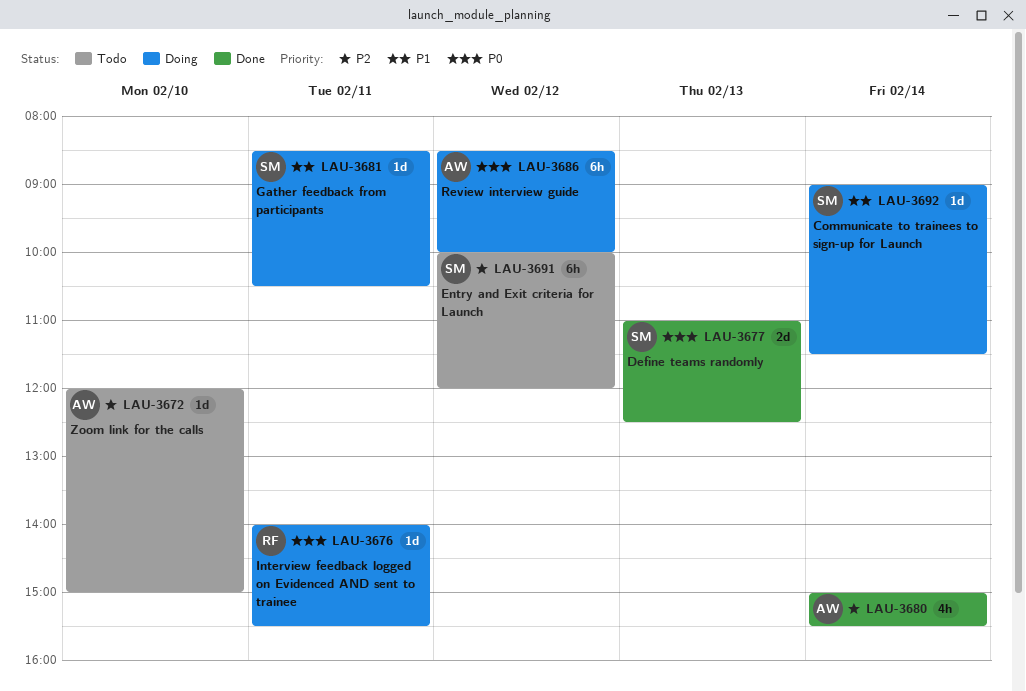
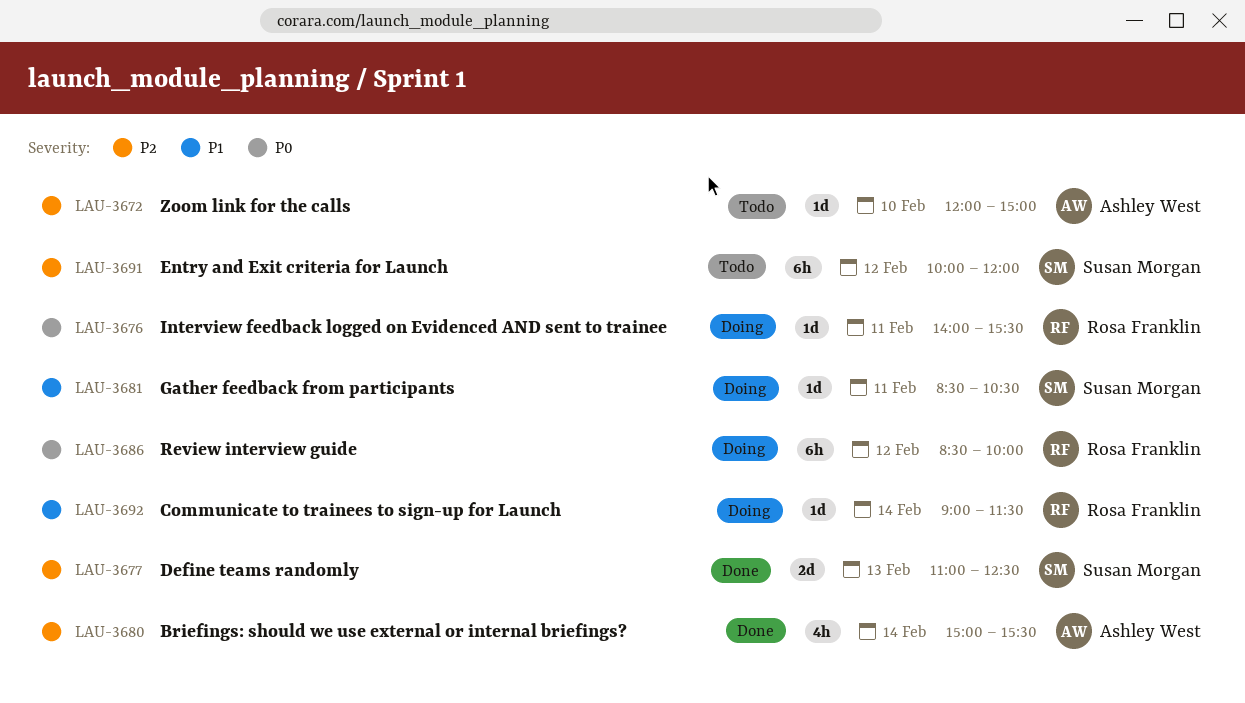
LAU-3677, priority: P0 -> P2
LAU-3686, owner: Ashley West -> Rosa Franklin
LAU-3692, owner: Susan Morgan -> Rosa Franklin

